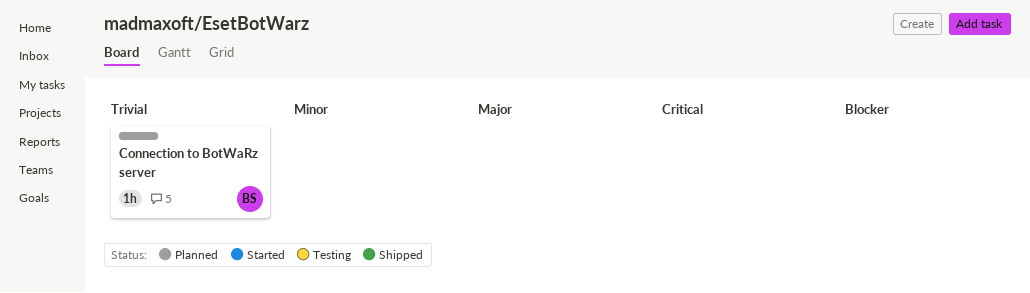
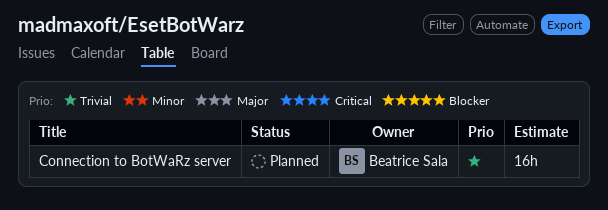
Connection to BotWaRz server, estimate: 1h -> 16h

